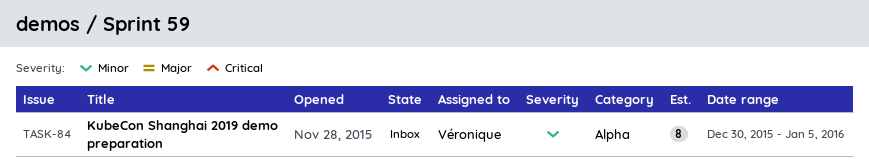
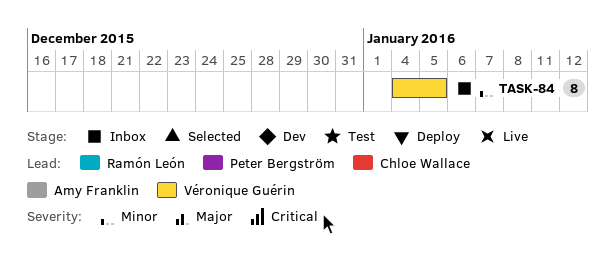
TASK-84, start: Dec 30 -> Jan 4

